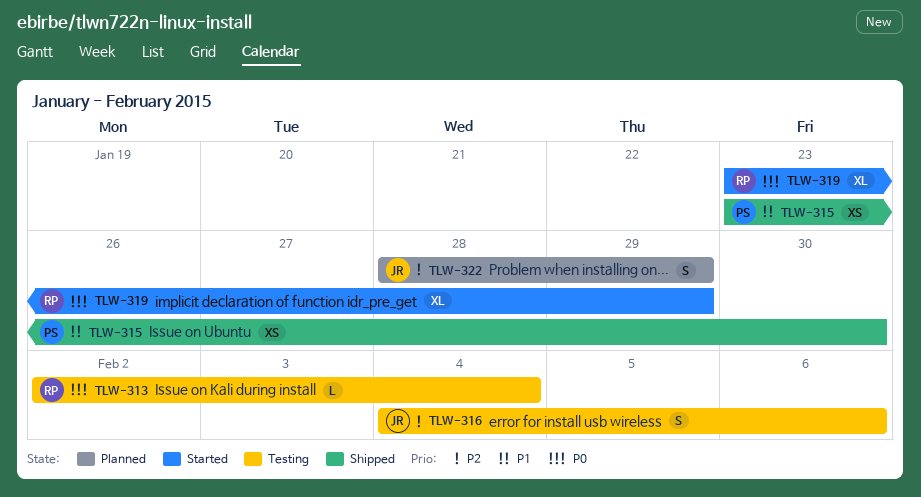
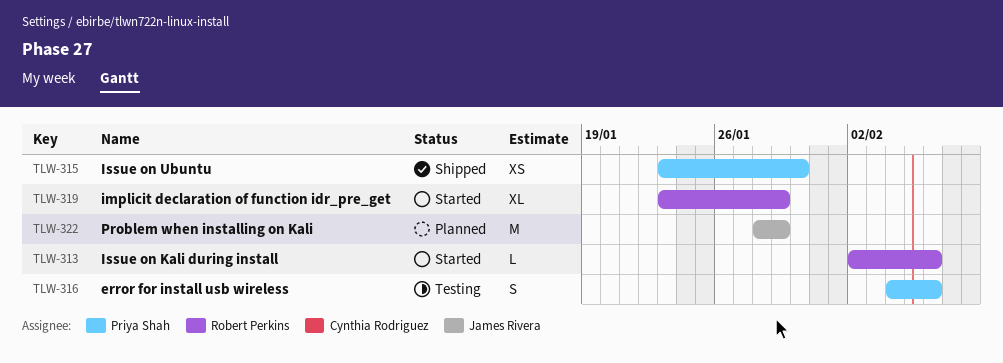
TLW-313, status: Testing -> Started
TLW-313, due: Feb 4 -> Feb 6
TLW-316, owner: James Rivera -> Priya Shah
TLW-322, estimate: S -> M

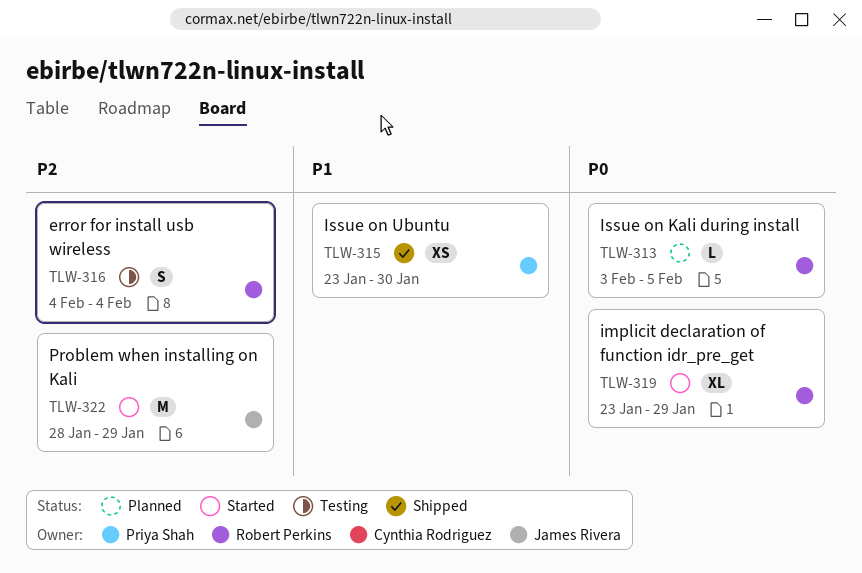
TLW-313, status: Started -> Planned
TLW-313, start: Feb 2 -> Feb 3
TLW-313, due: Feb 6 -> Feb 5
TLW-316, owner: Priya Shah -> Robert Perkins
TLW-316, due: Feb 6 -> Feb 4
TLW-322, status: Planned -> Started

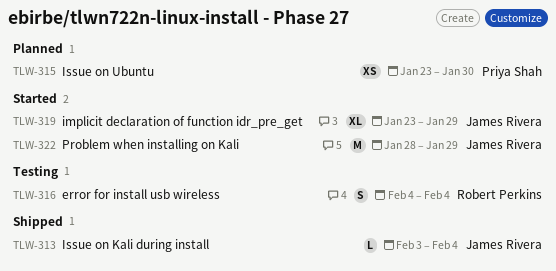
TLW-313, status: Planned -> Shipped
TLW-313, owner: Robert Perkins -> James Rivera
TLW-313, due: Feb 5 -> Feb 4
TLW-315, status: Shipped -> Planned
TLW-319, owner: Robert Perkins -> James Rivera

